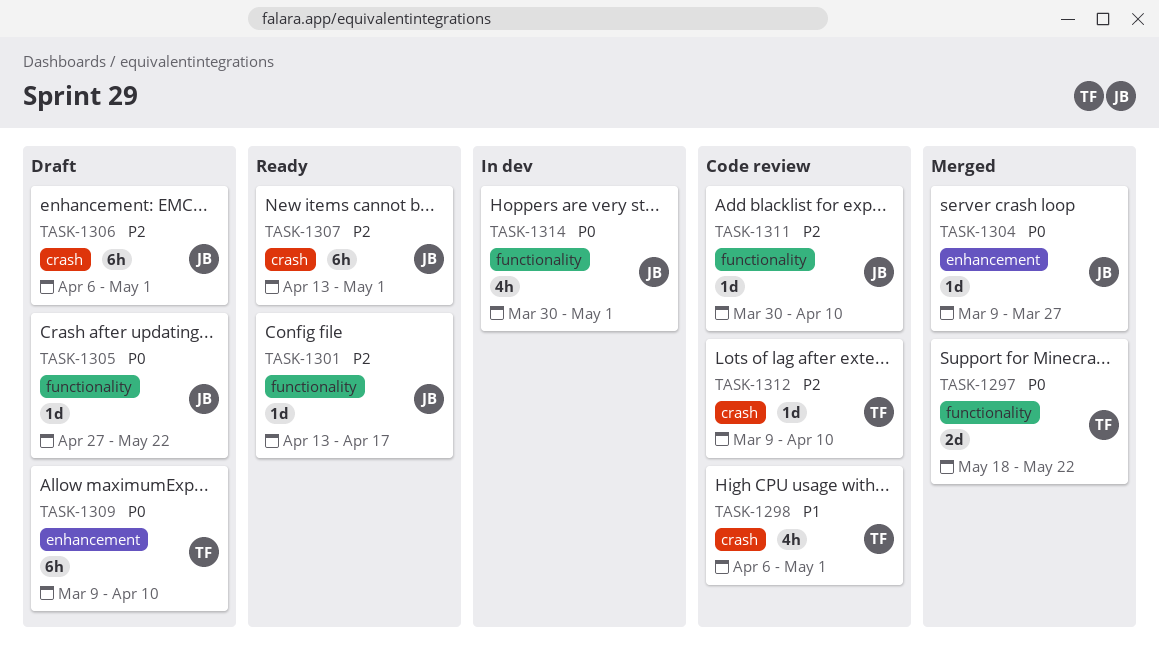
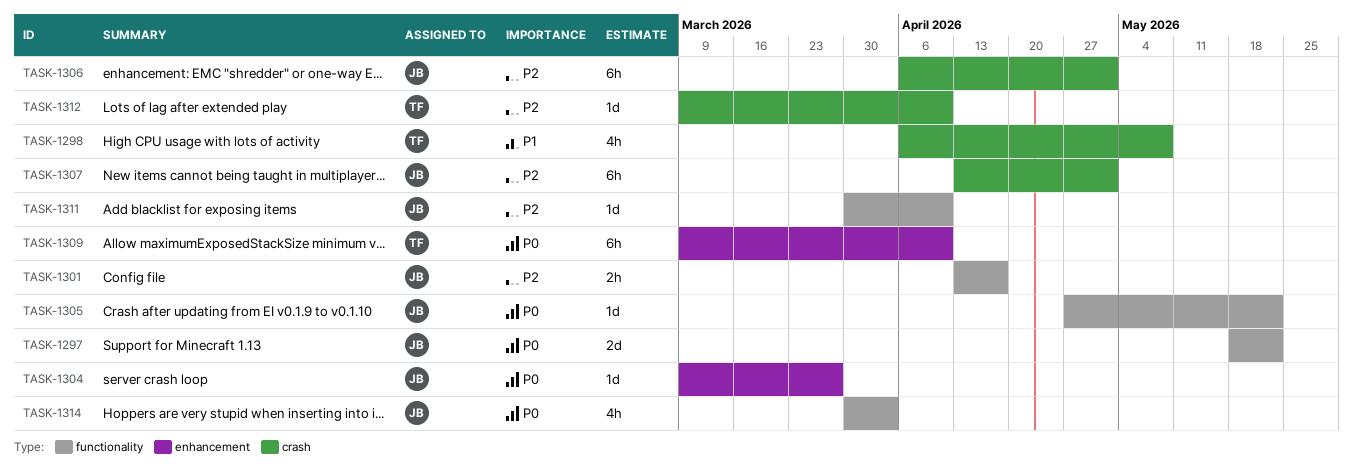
TASK-1297, owner: TF -> JB
TASK-1298, due: May 1 -> May 8
TASK-1301, estimate: 1d -> 2h
TASK-1314, due: May 1 -> Apr 3

